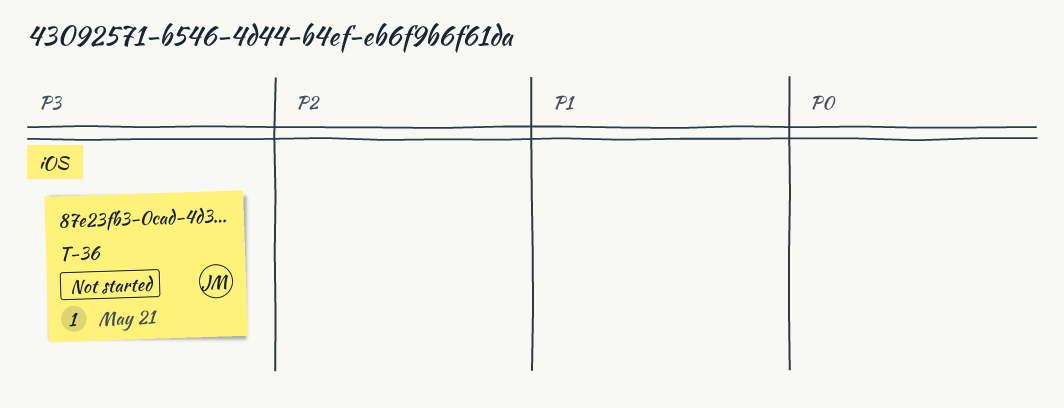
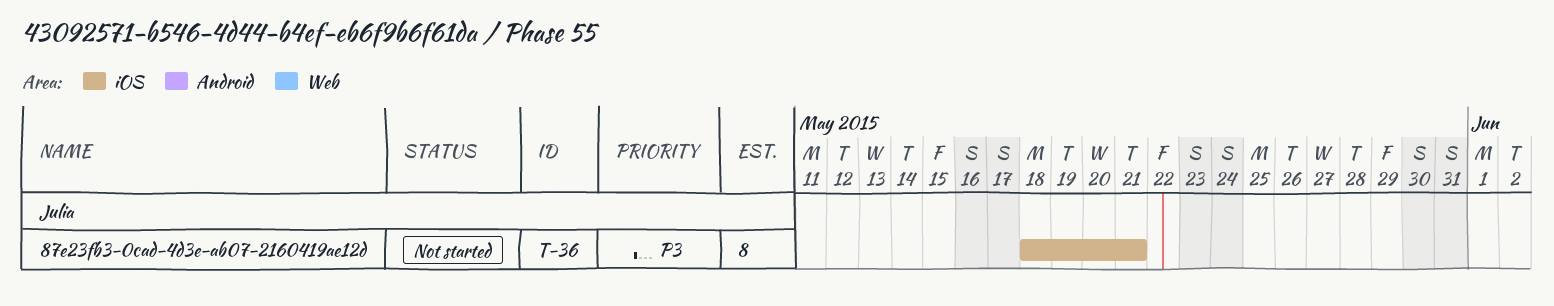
T-36, estimate: 1 -> 8

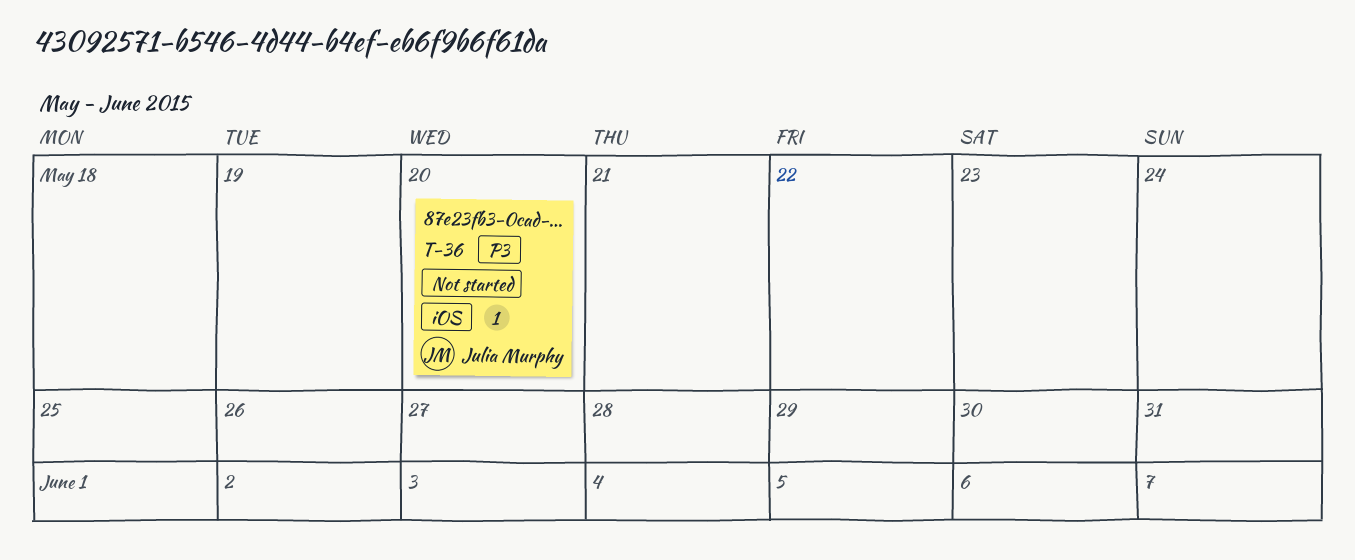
T-36, estimate: 8 -> 1
T-36, due: May 21 -> May 20

